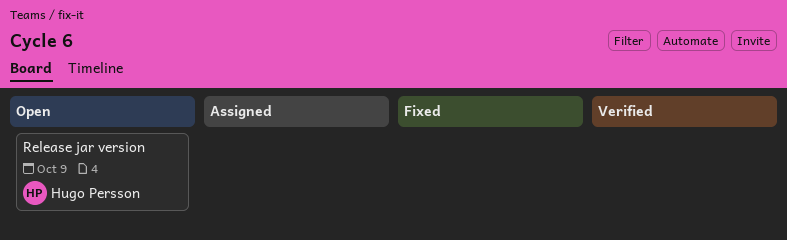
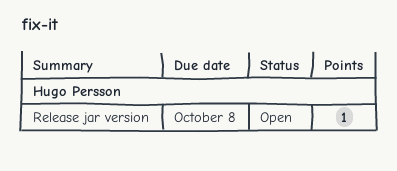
Release jar version, due: Oct 9 -> Oct 8

